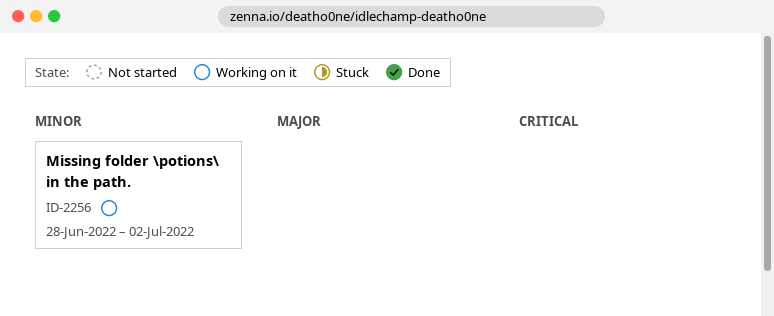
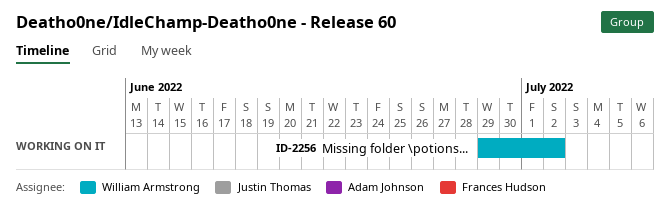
ID-2256, start: Jun 28 -> Jun 29

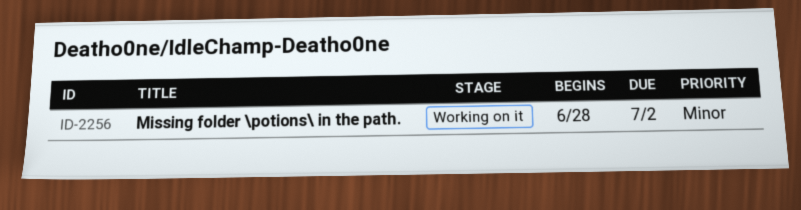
ID-2256, start: Jun 29 -> Jun 28

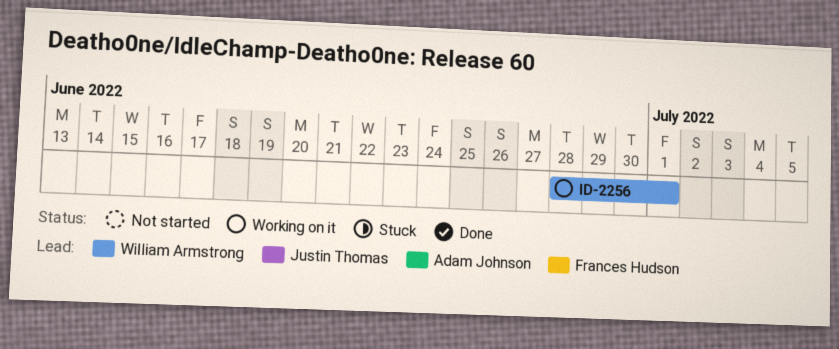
ID-2256, due: Jul 2 -> Jul 1

